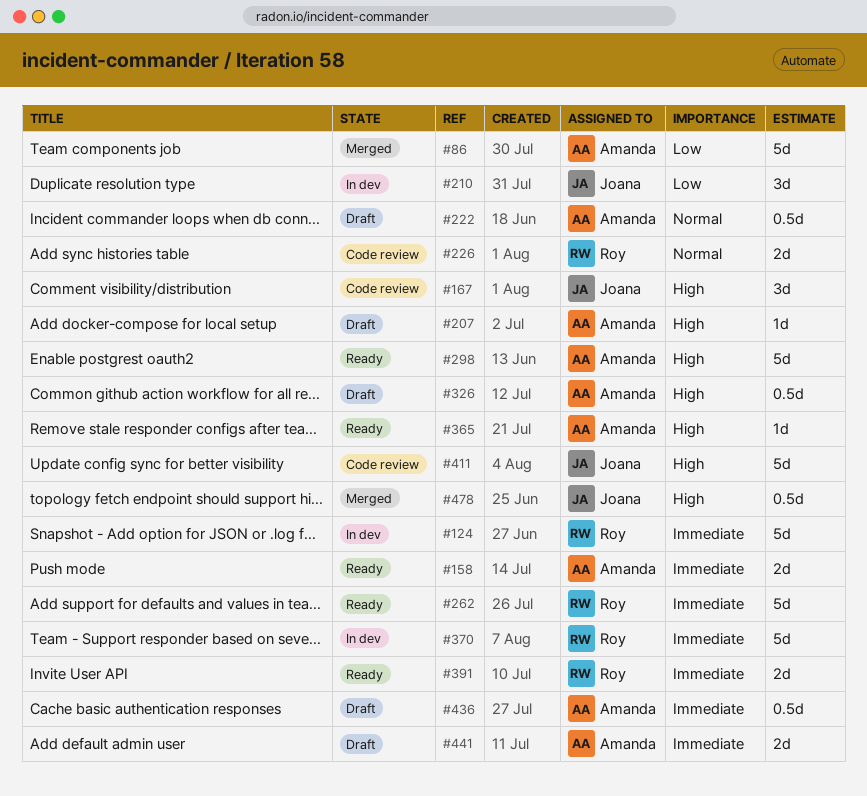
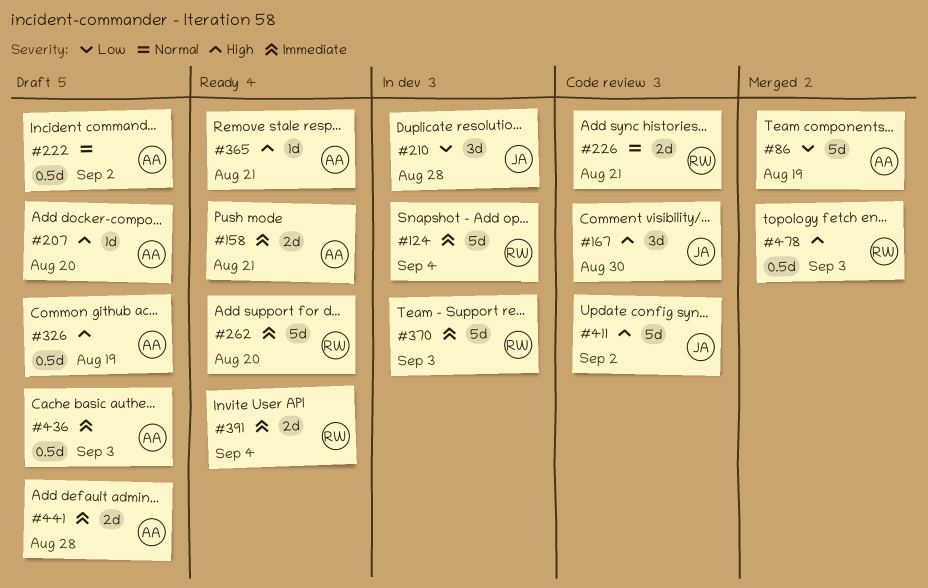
#298: present -> none
#478, owner: Joana -> Roy

